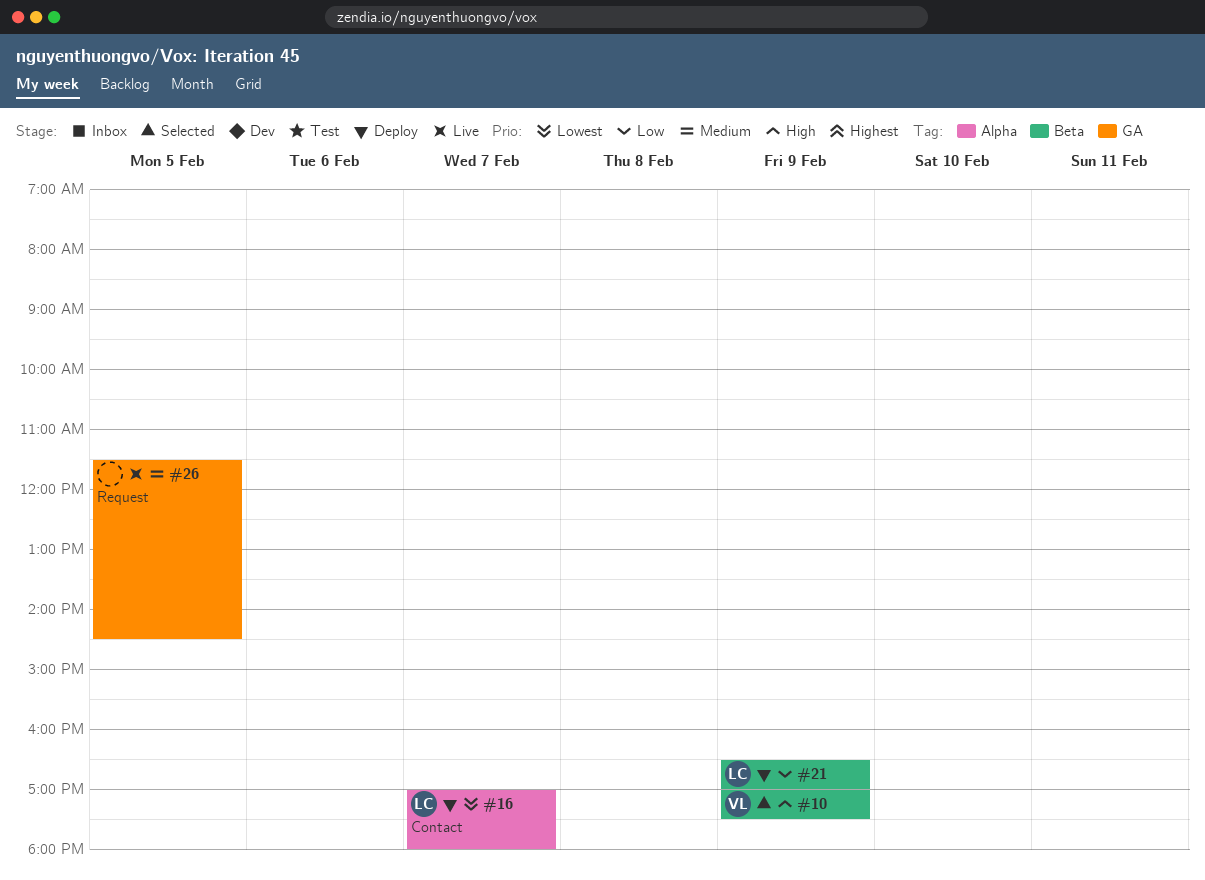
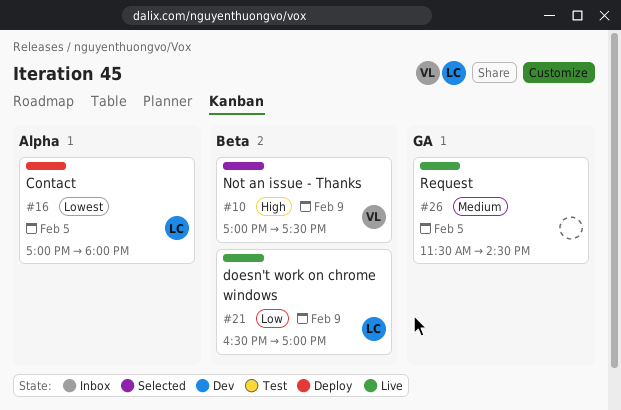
#16, day: Feb 7 -> Feb 5
#21, status: Deploy -> Live

